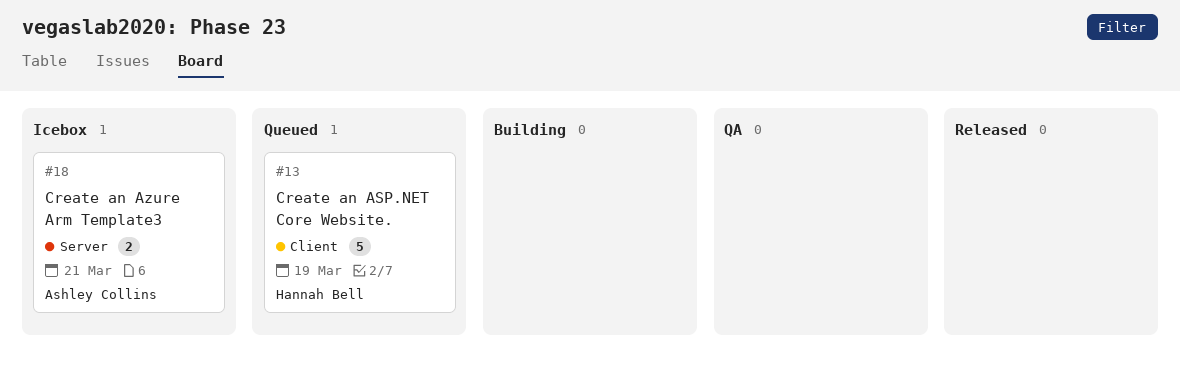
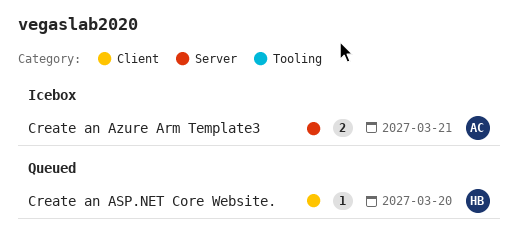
Create an ASP.NET Core Website., estimate: 5 -> 1
Create an ASP.NET Core Website., due: Mar 19 -> Mar 20

